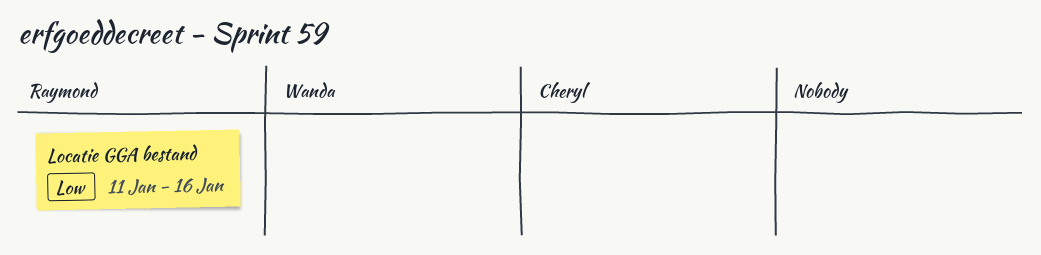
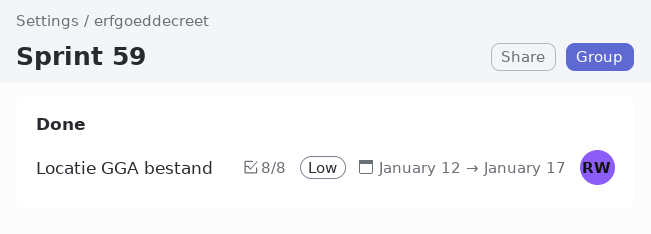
Locatie GGA bestand, start: Jan 11 -> Jan 12
Locatie GGA bestand, due: Jan 16 -> Jan 17

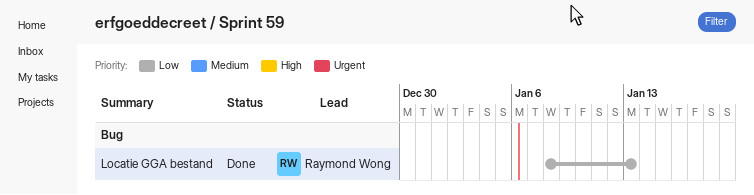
Locatie GGA bestand, start: Jan 12 -> Jan 8
Locatie GGA bestand, due: Jan 17 -> Jan 13

